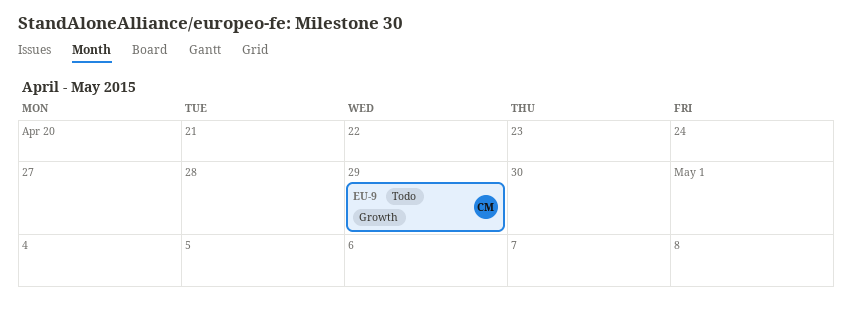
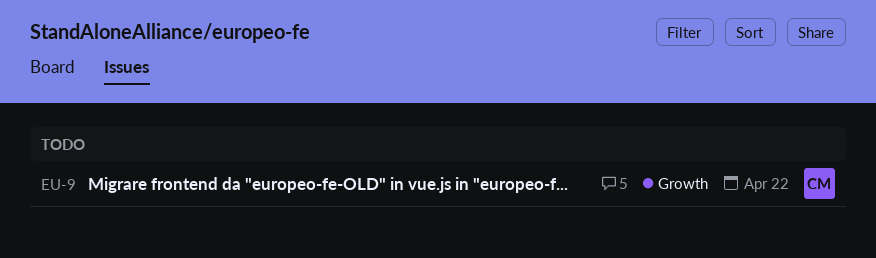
EU-9, due: Apr 29 -> Apr 22

